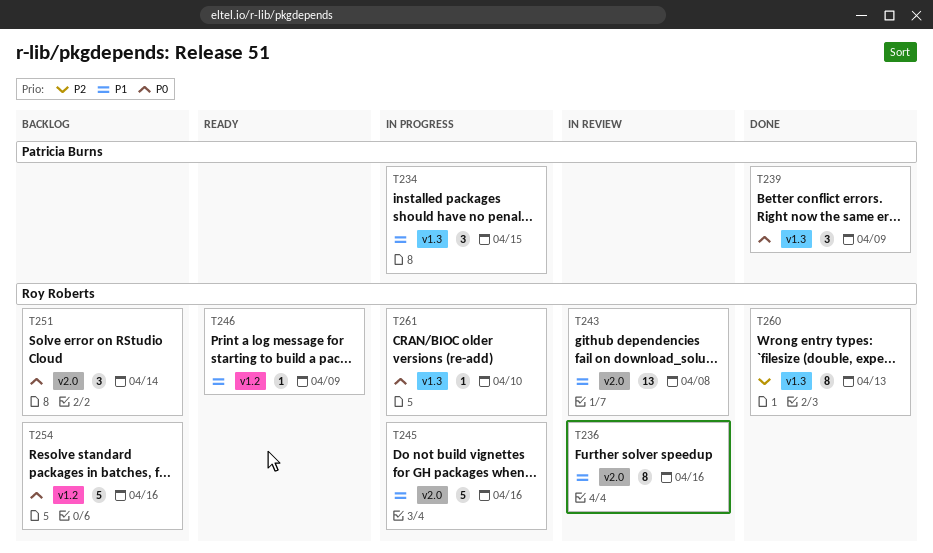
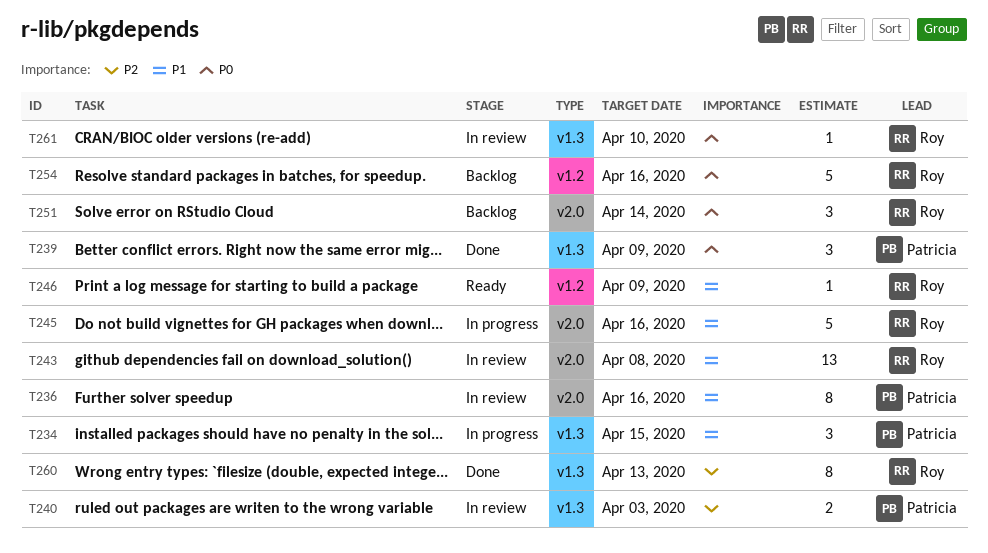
T236, owner: Roy Roberts -> Patricia Burns
T240: none -> present
T261, status: In progress -> In review

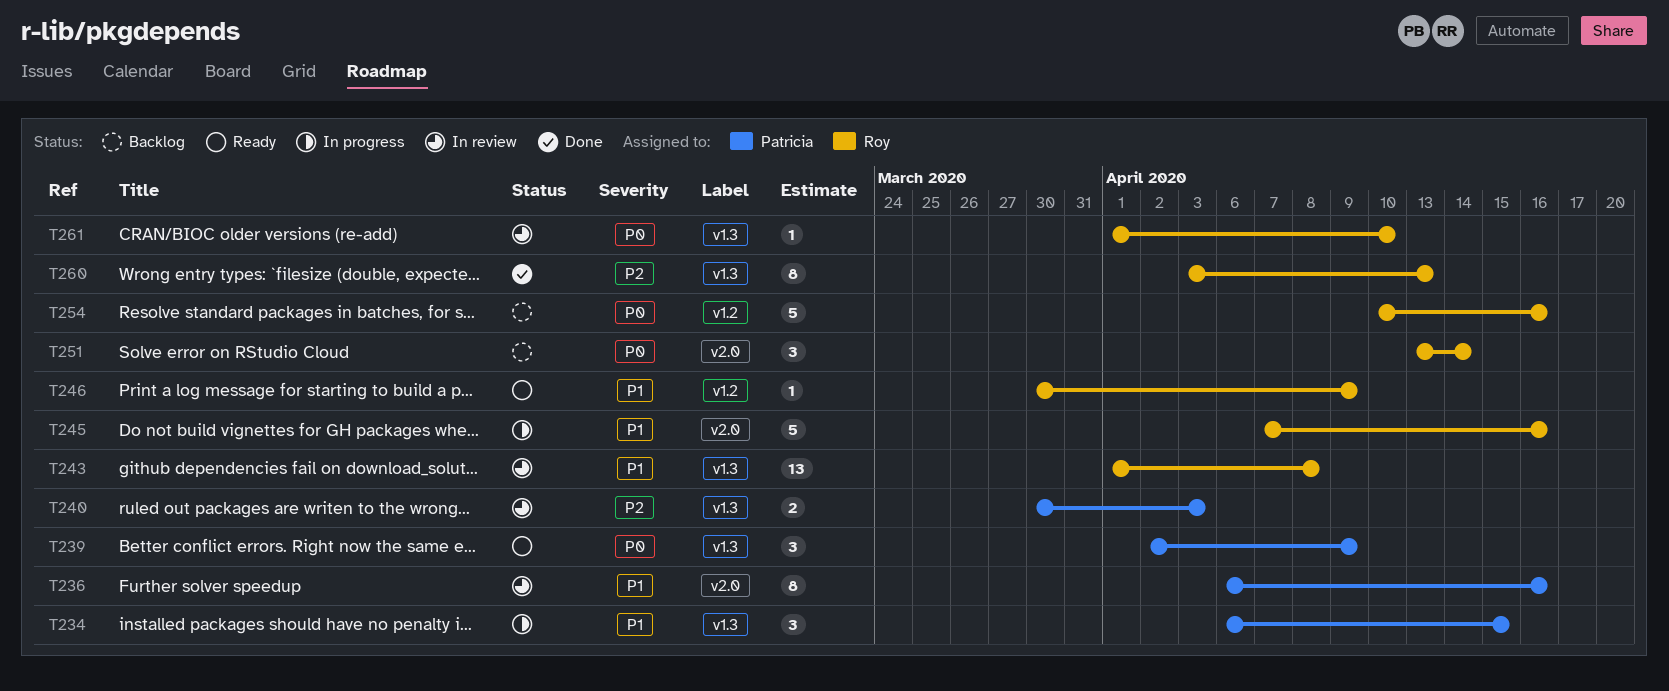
T239, status: Done -> Ready
T243, label: v2.0 -> v1.3

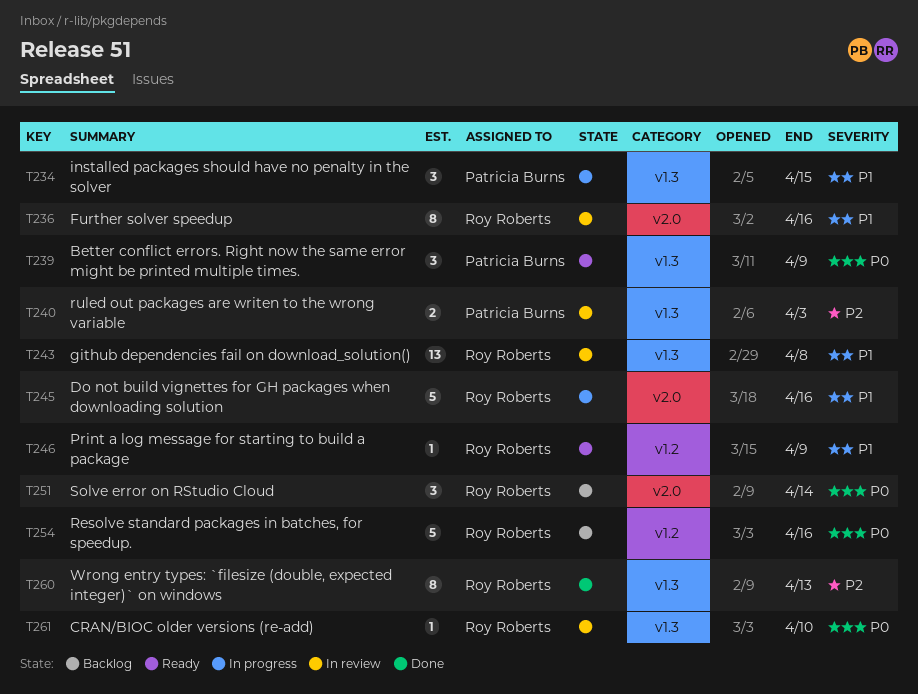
T236, owner: Patricia Burns -> Roy Roberts

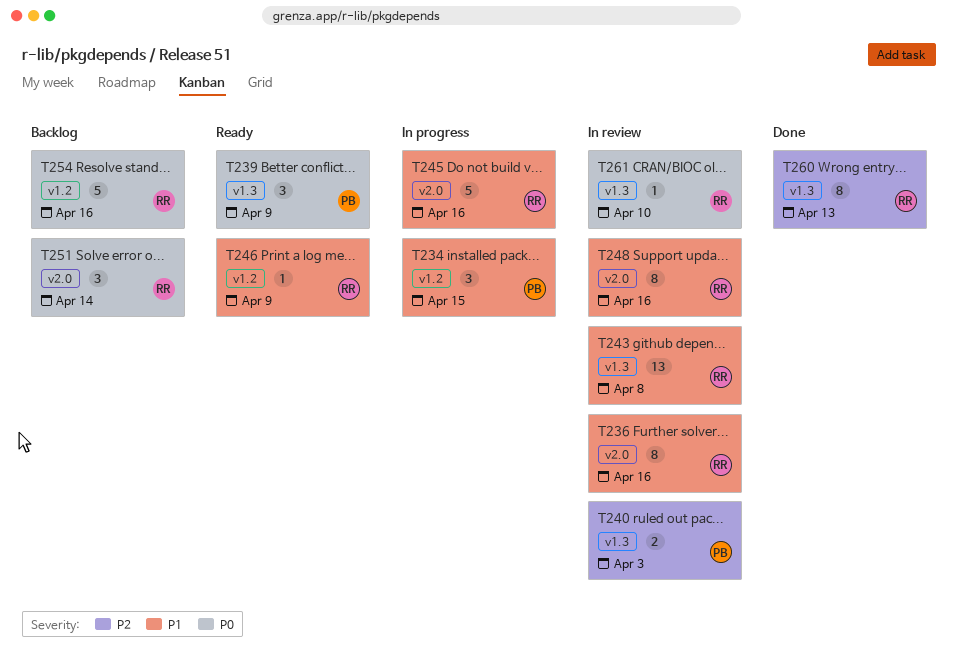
T234, label: v1.3 -> v1.2
T248: none -> present

